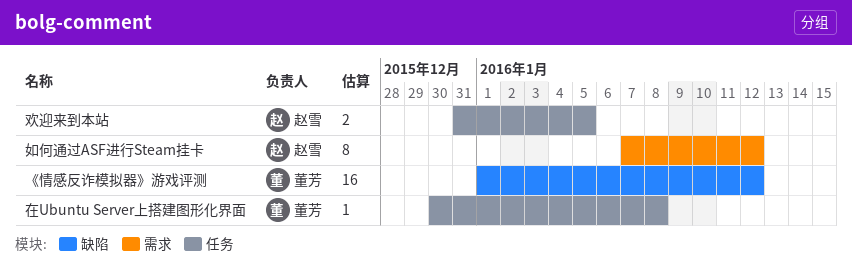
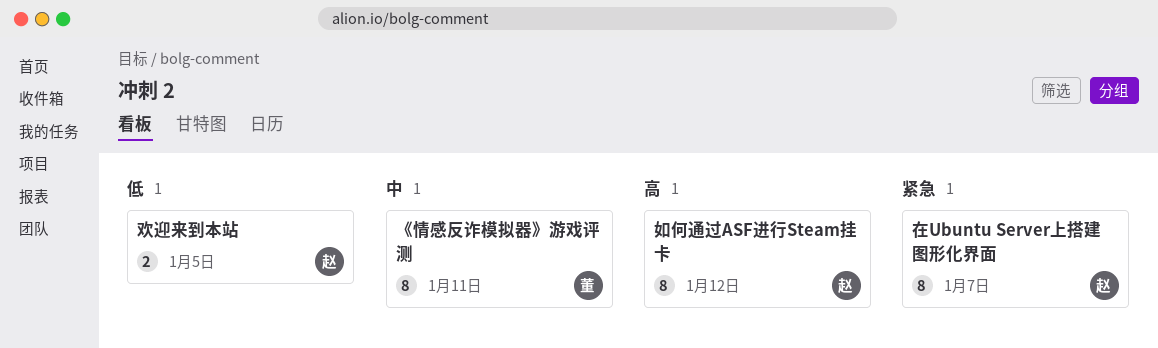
《情感反诈模拟器》游戏评测, estimate: 16 -> 8
《情感反诈模拟器》游戏评测, due: Jan 12 -> Jan 11
在Ubuntu Server上搭建图形化界面, owner: 董芳 -> 赵雪
在Ubuntu Server上搭建图形化界面, estimate: 1 -> 8
在Ubuntu Server上搭建图形化界面, due: Jan 8 -> Jan 7

